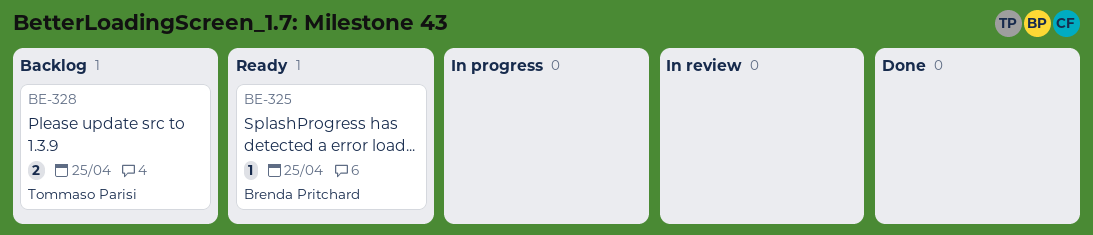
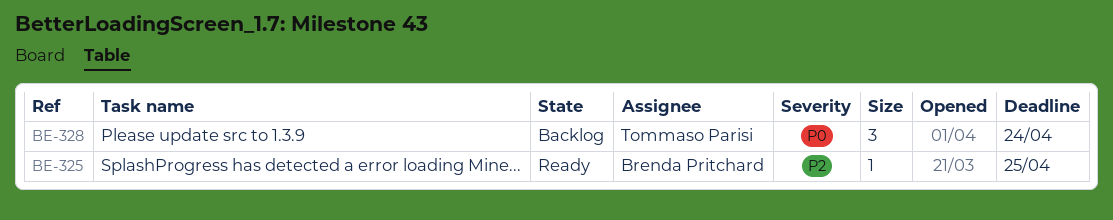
BE-328, estimate: 2 -> 3
BE-328, due: Apr 25 -> Apr 24

